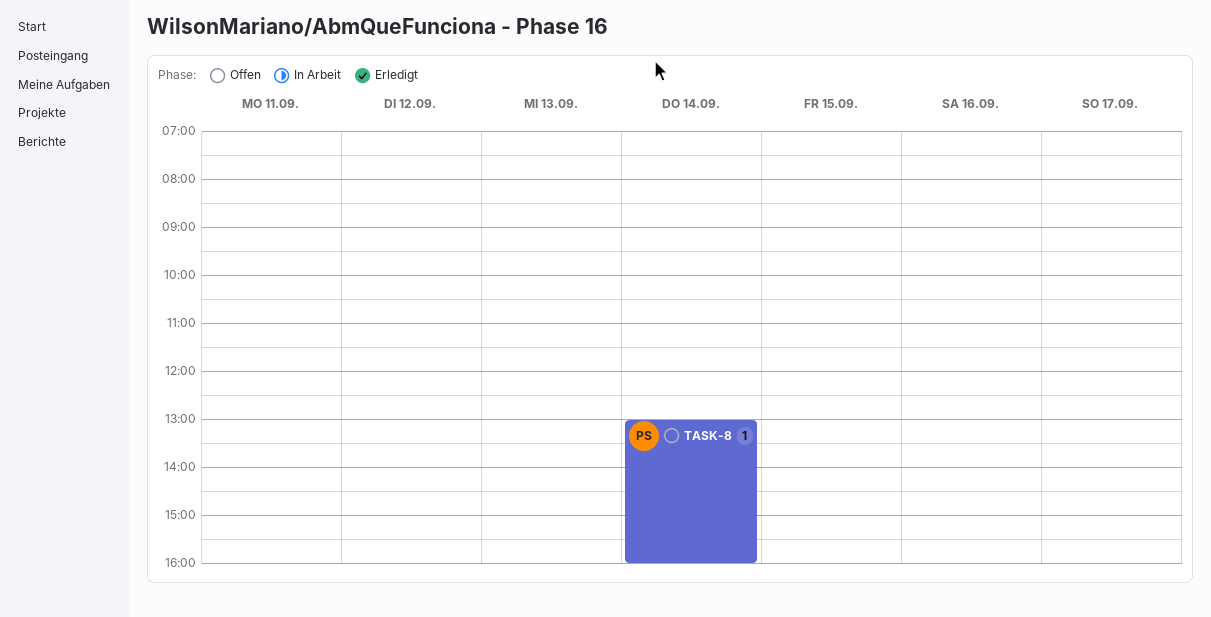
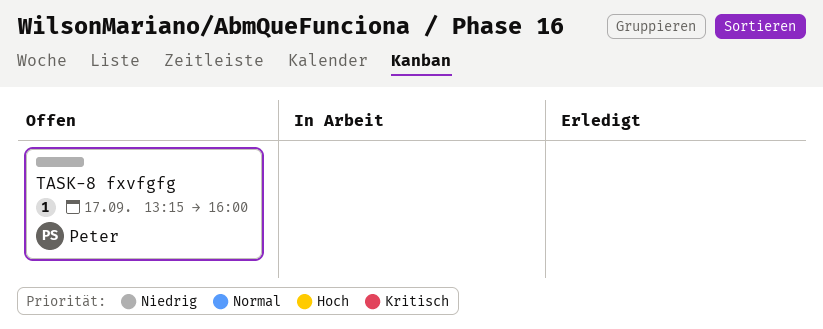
TASK-8, day: Sep 14 -> Sep 17
TASK-8, begins: 13:00 -> 13:15

